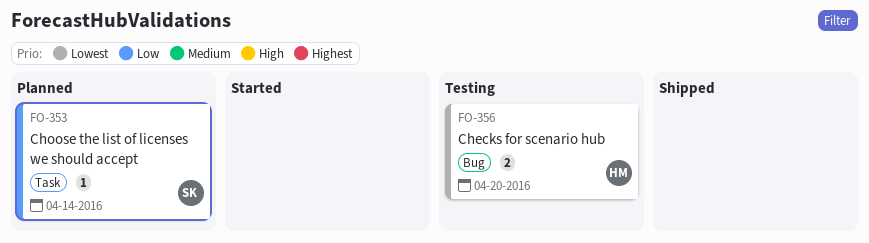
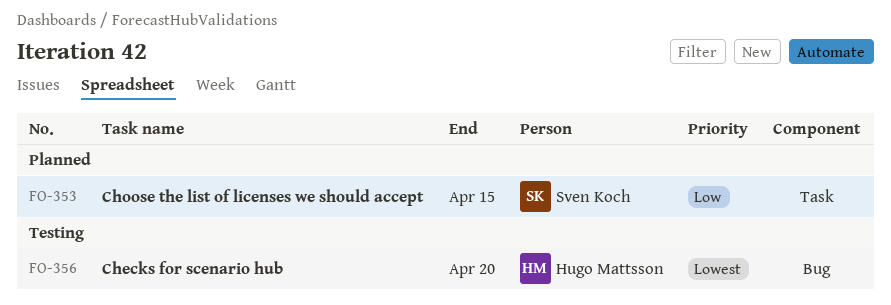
FO-353, due: Apr 14 -> Apr 15

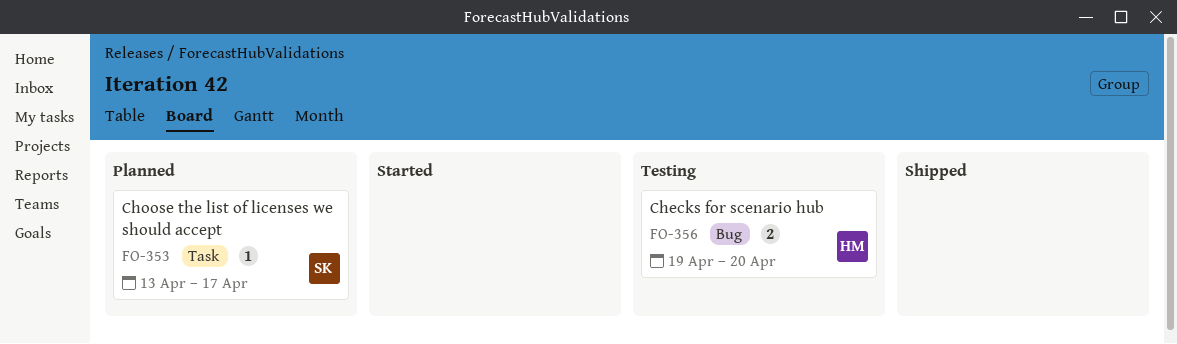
FO-353, due: Apr 15 -> Apr 17

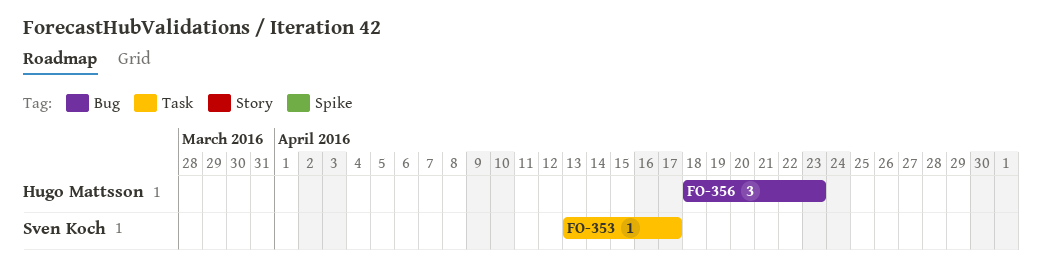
FO-356, estimate: 2 -> 3
FO-356, start: Apr 19 -> Apr 18
FO-356, due: Apr 20 -> Apr 23

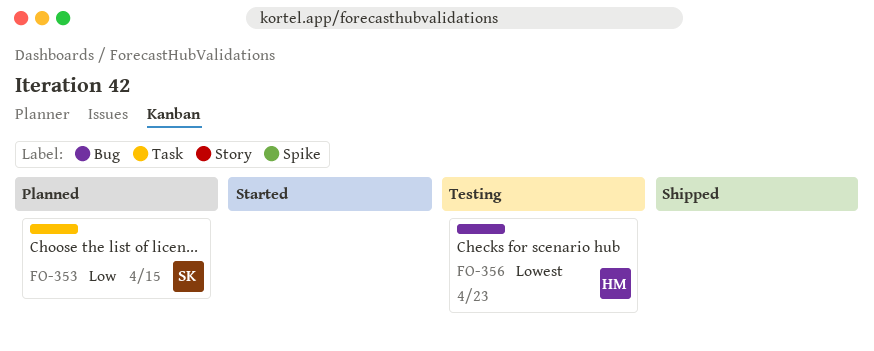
FO-353, due: Apr 17 -> Apr 15

